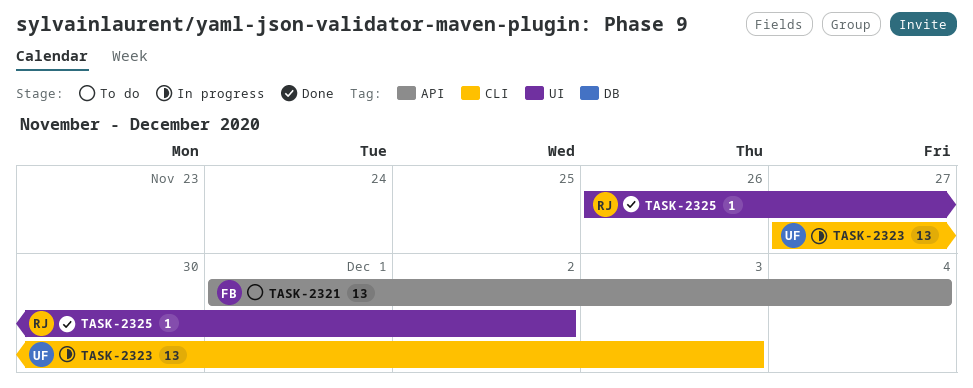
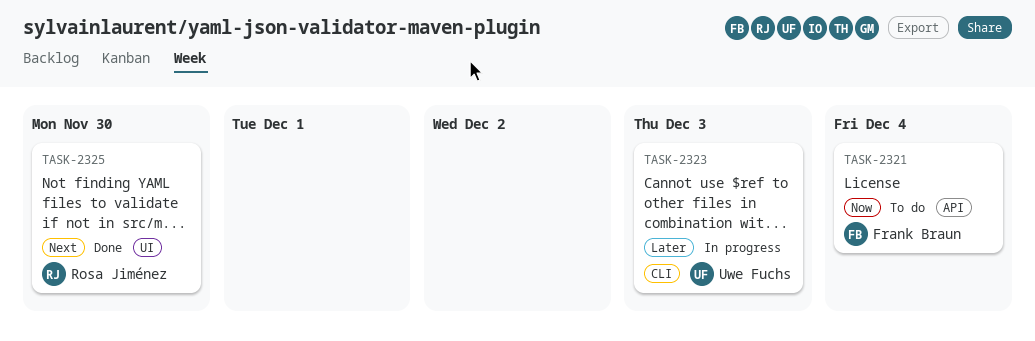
TASK-2325, due: Dec 2 -> Nov 30

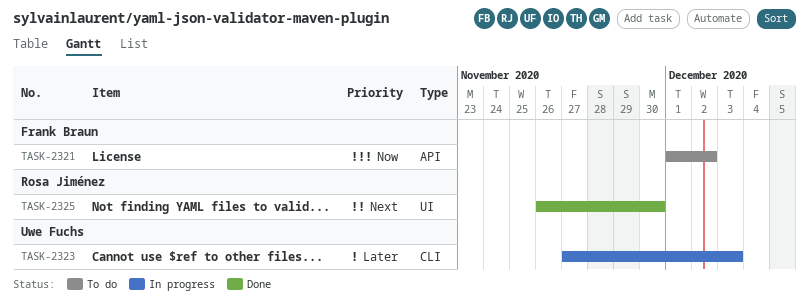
TASK-2321, due: Dec 4 -> Dec 2

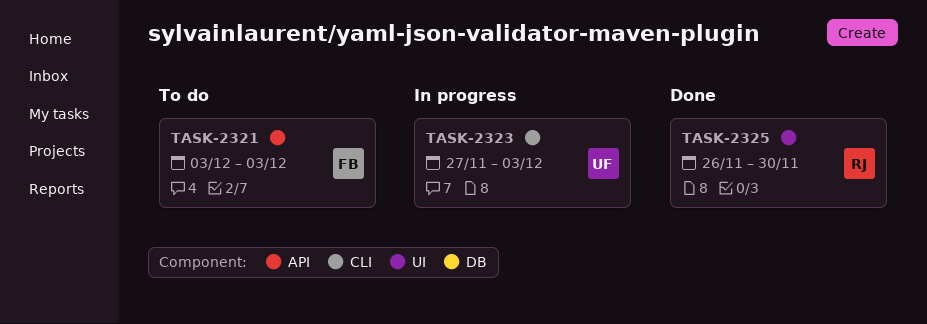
TASK-2321, start: Dec 1 -> Dec 3
TASK-2321, due: Dec 2 -> Dec 3

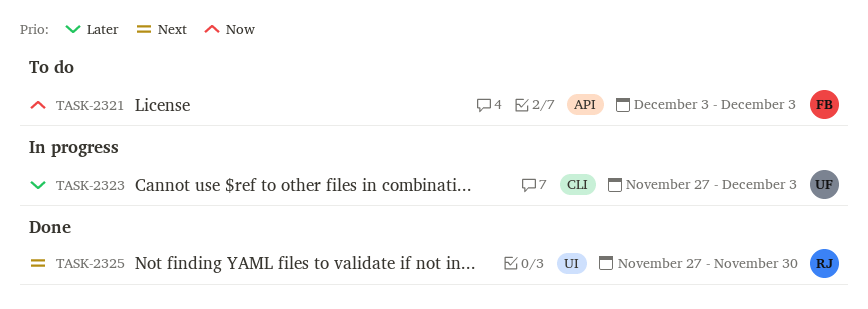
TASK-2325, start: Nov 26 -> Nov 27

